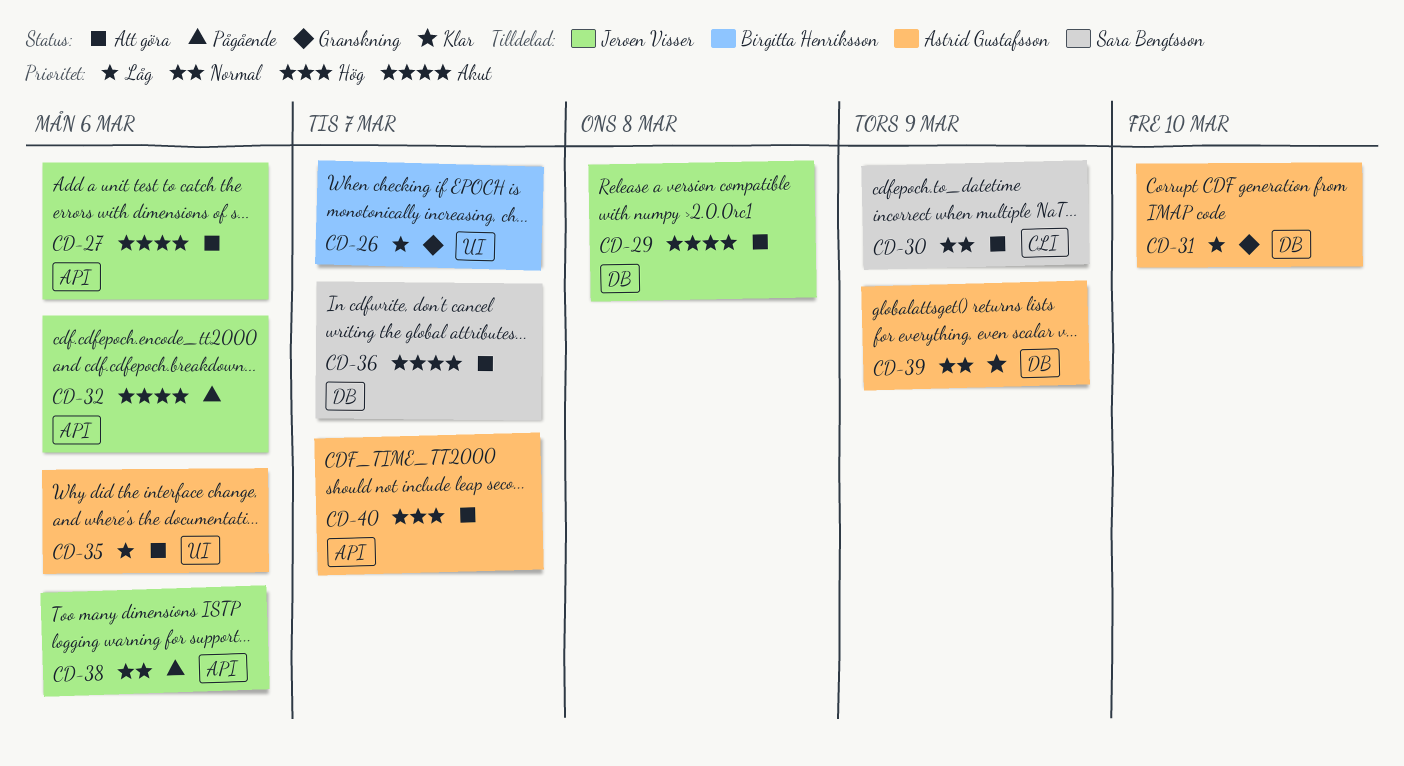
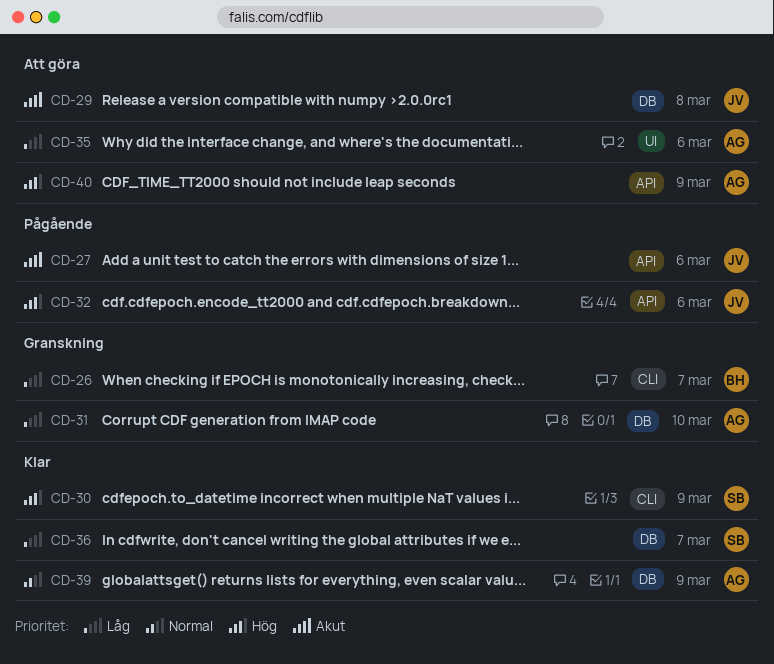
CD-26, label: UI -> CLI
CD-27, status: Att göra -> Pågående
CD-30, status: Att göra -> Klar
CD-30, priority: Normal -> Hög
CD-32, priority: Akut -> Hög
CD-36, status: Att göra -> Klar
CD-36, priority: Akut -> Låg
CD-38: present -> none
CD-40, due: Mar 7 -> Mar 9

